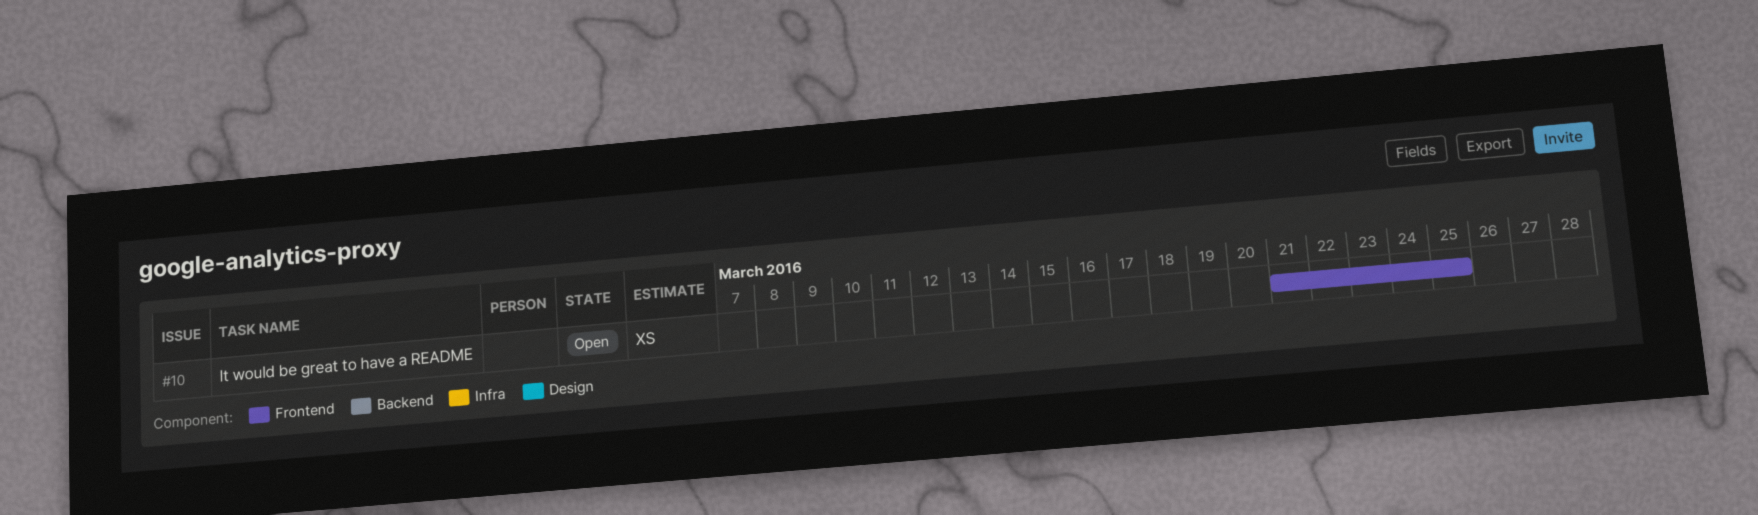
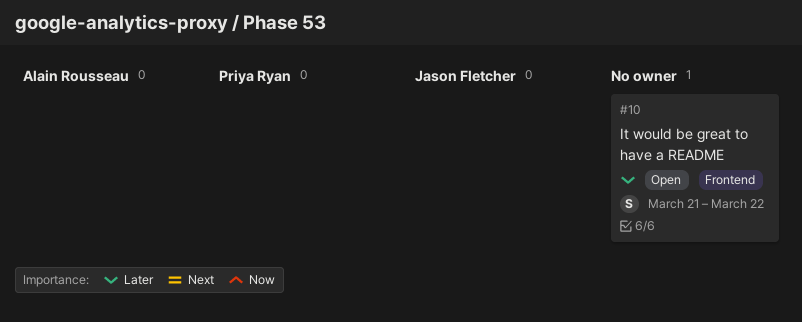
#10, estimate: XS -> S
#10, due: Mar 25 -> Mar 22

